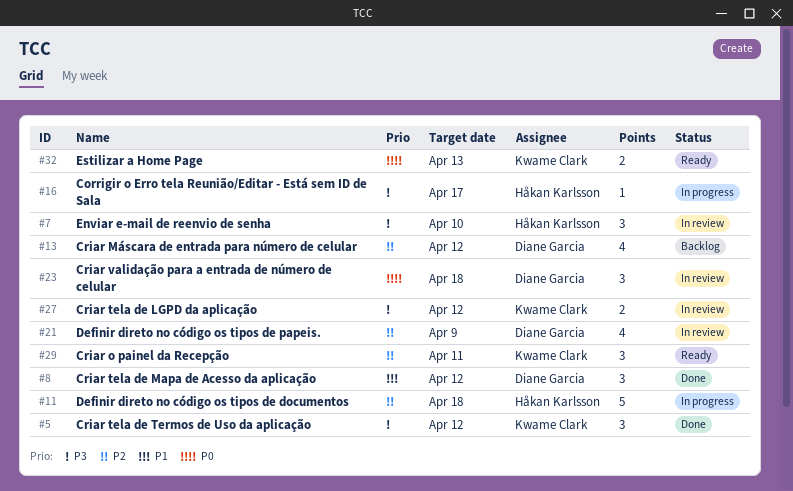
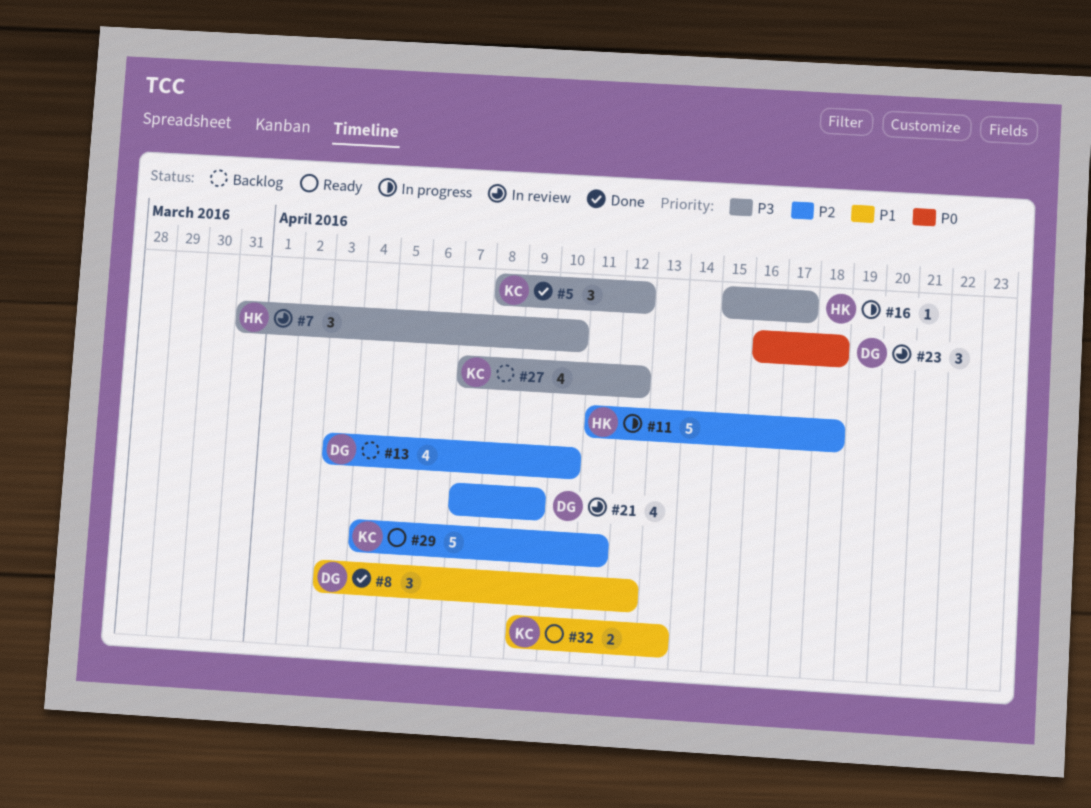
#13, due: Apr 12 -> Apr 10
#27, status: In review -> Backlog
#27, estimate: 2 -> 4
#29, estimate: 3 -> 5
#32, priority: P0 -> P1

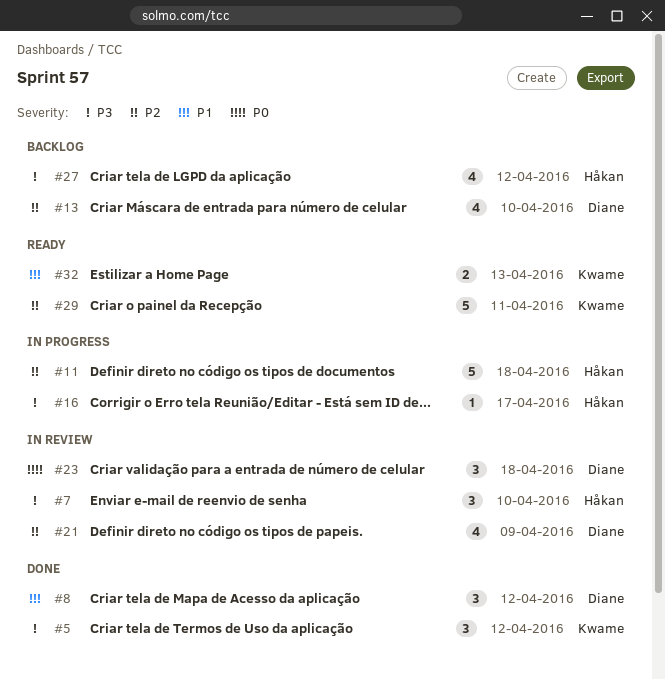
#27, owner: Kwame -> Håkan

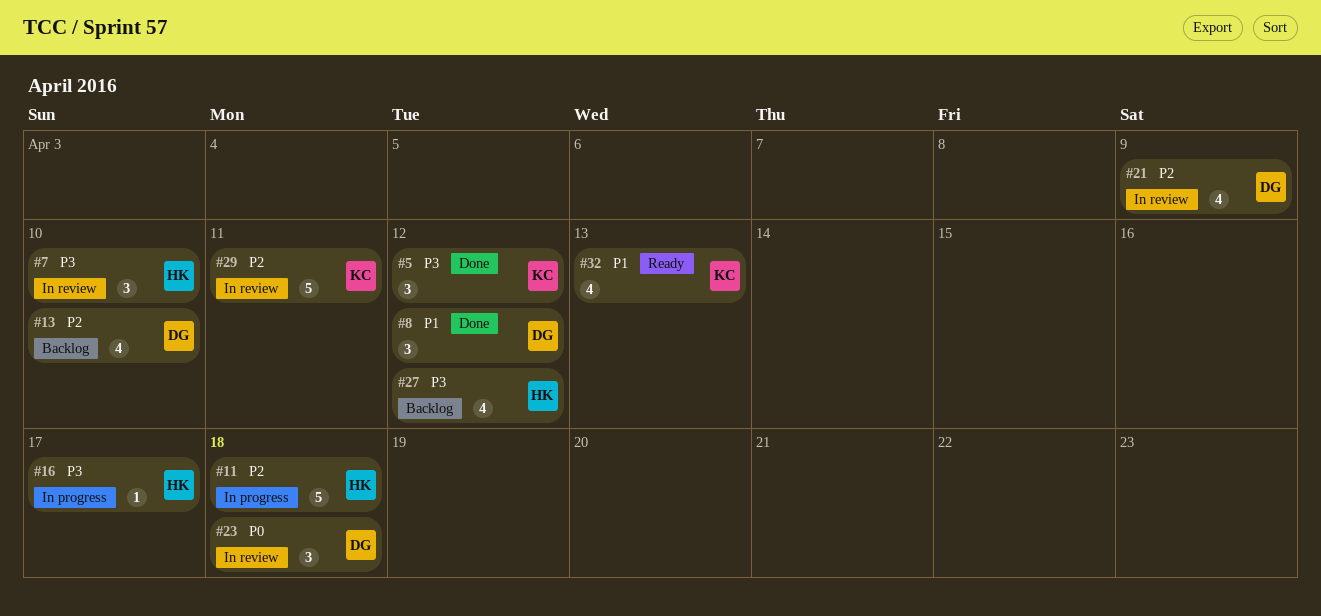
#29, status: Ready -> In review
#32, estimate: 2 -> 4

